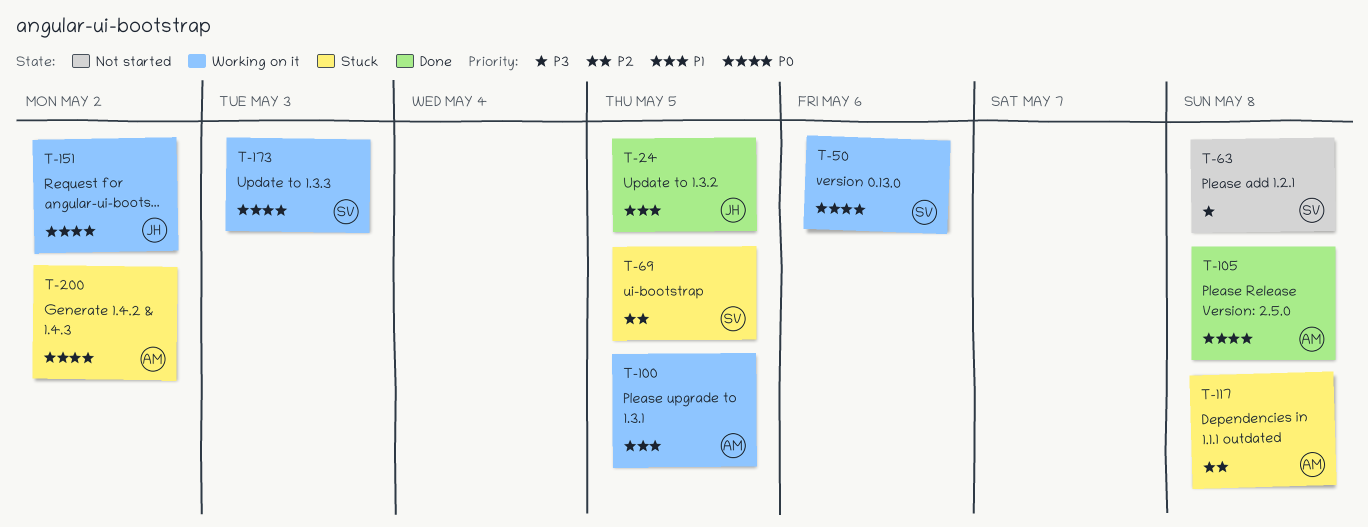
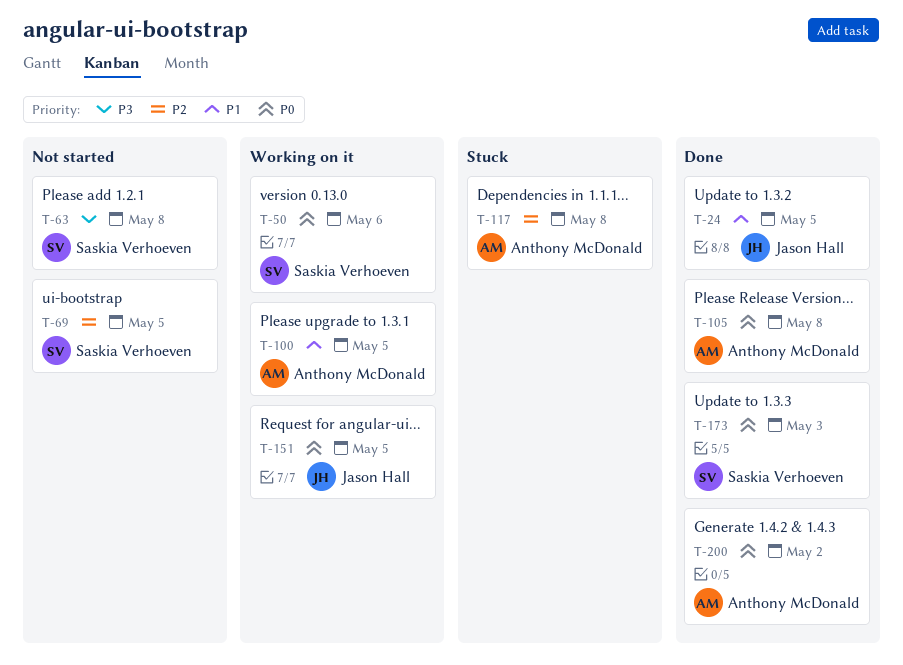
T-69, status: Stuck -> Not started
T-151, due: May 2 -> May 5
T-173, status: Working on it -> Done
T-200, status: Stuck -> Done

